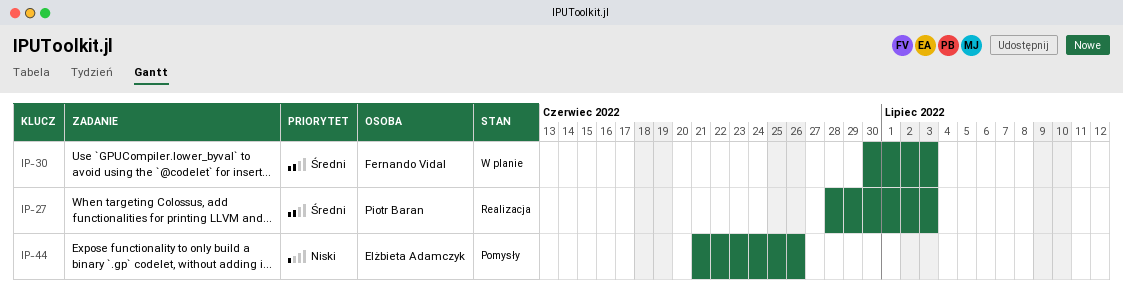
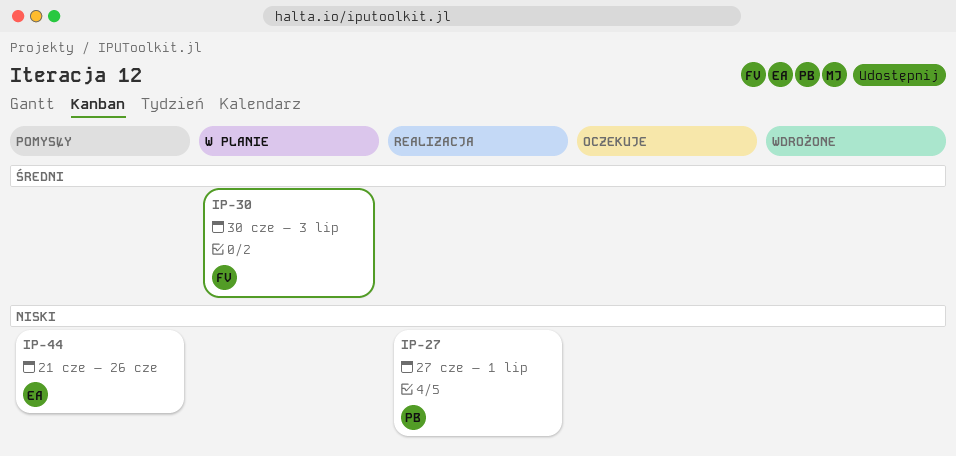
IP-27, priority: Średni -> Niski
IP-27, start: Jun 28 -> Jun 27
IP-27, due: Jul 3 -> Jul 1

